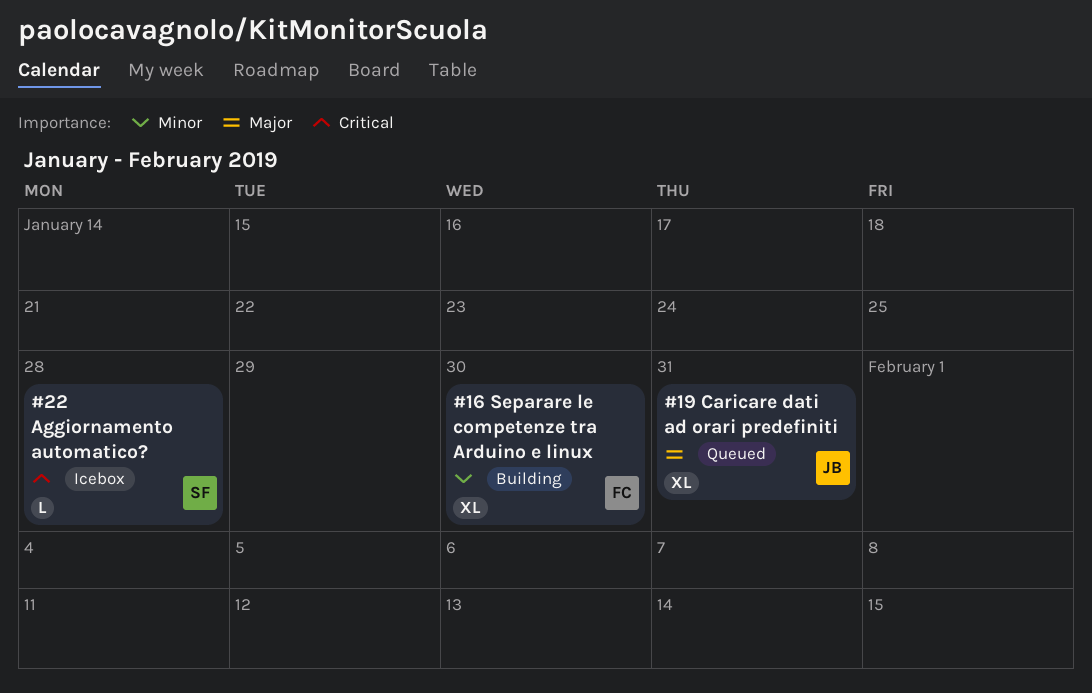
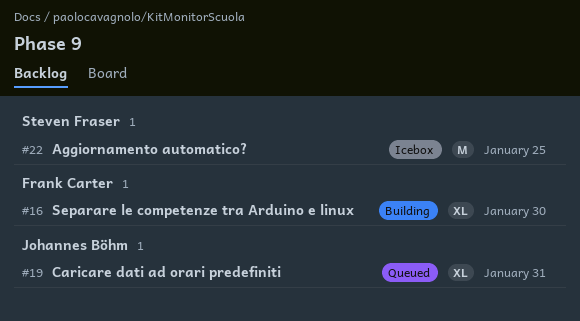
#22, estimate: L -> M
#22, due: Jan 28 -> Jan 25

